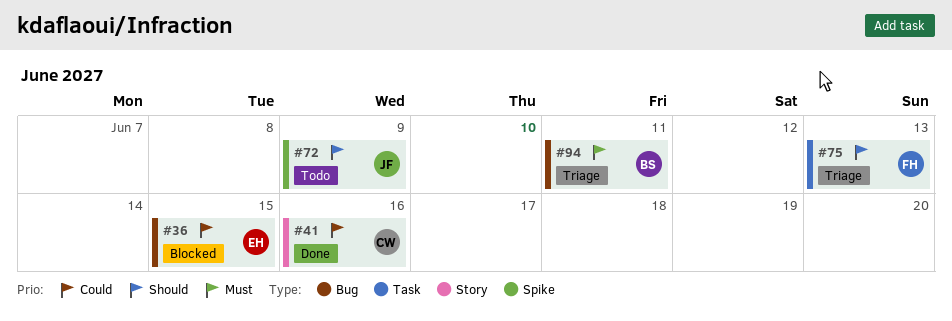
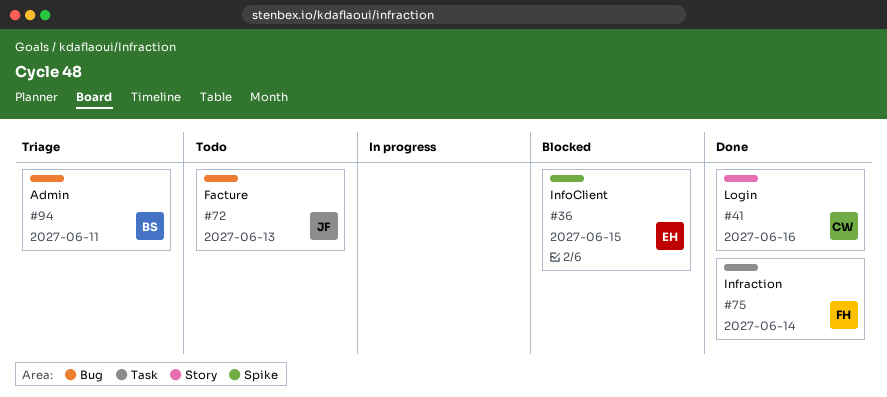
#36, label: Bug -> Spike
#72, label: Spike -> Bug
#72, due: Jun 9 -> Jun 13
#75, status: Triage -> Done
#75, due: Jun 13 -> Jun 14

